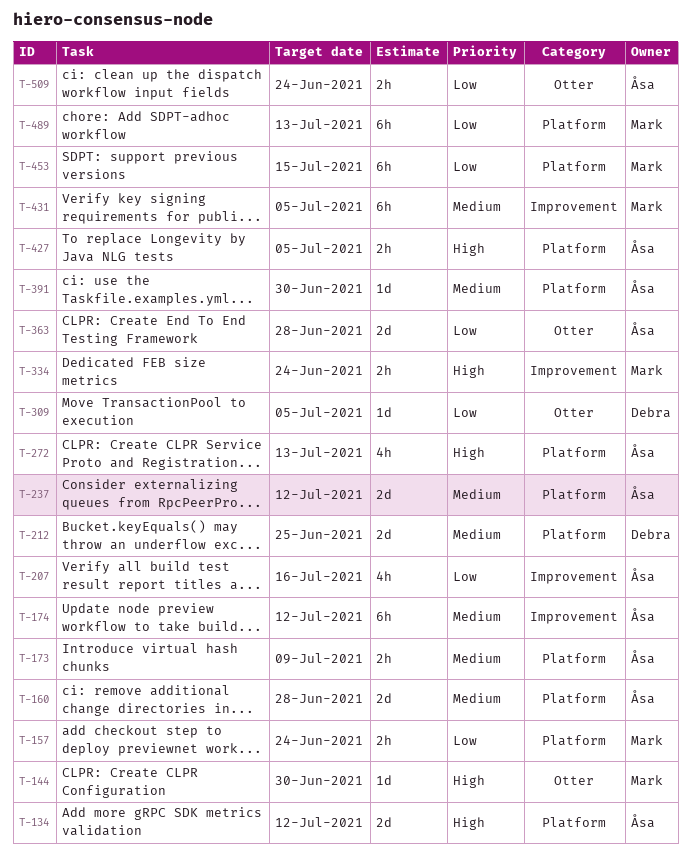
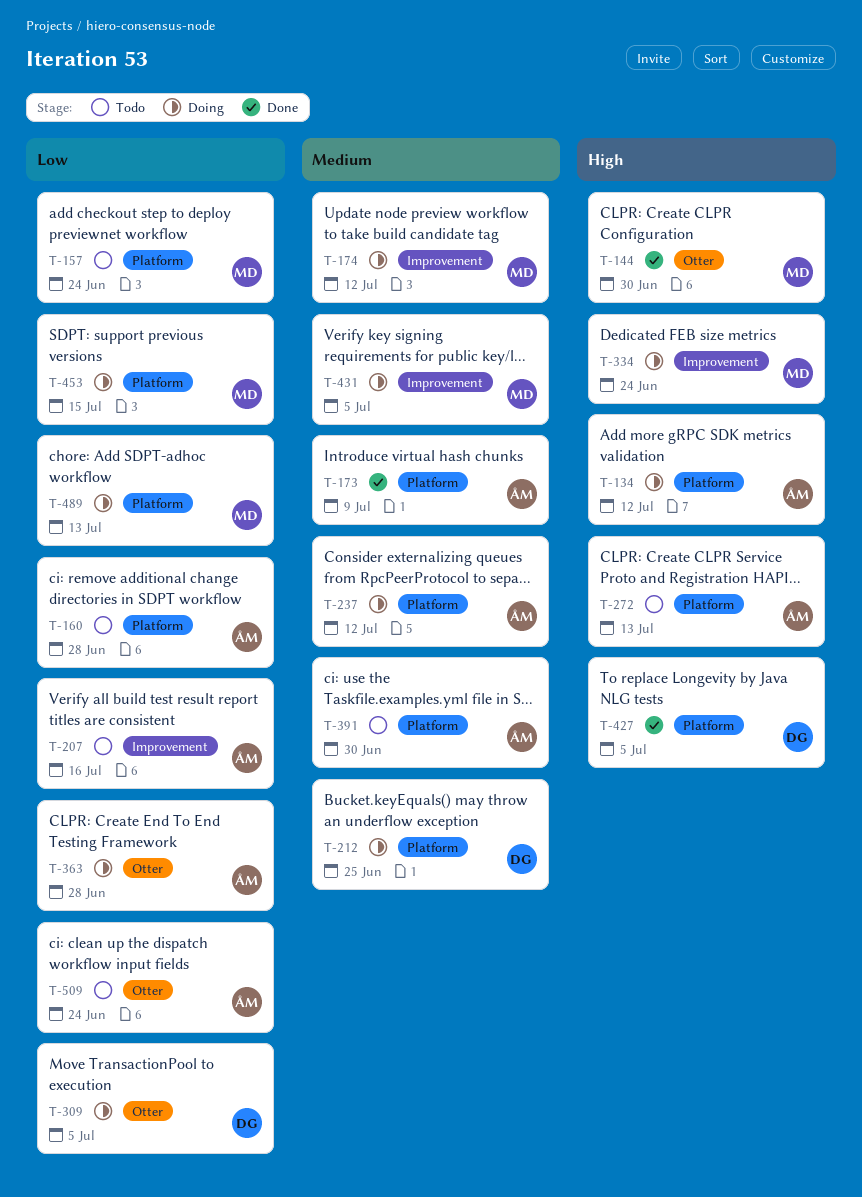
T-160, priority: Medium -> Low
T-174, owner: Åsa -> Mark
T-427, owner: Åsa -> Debra

